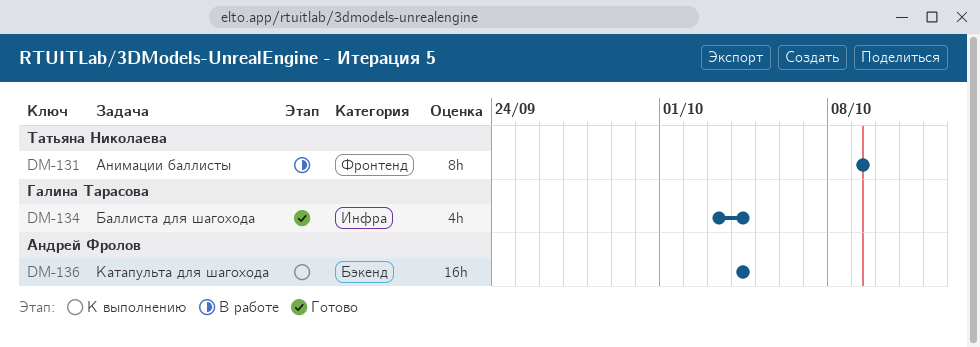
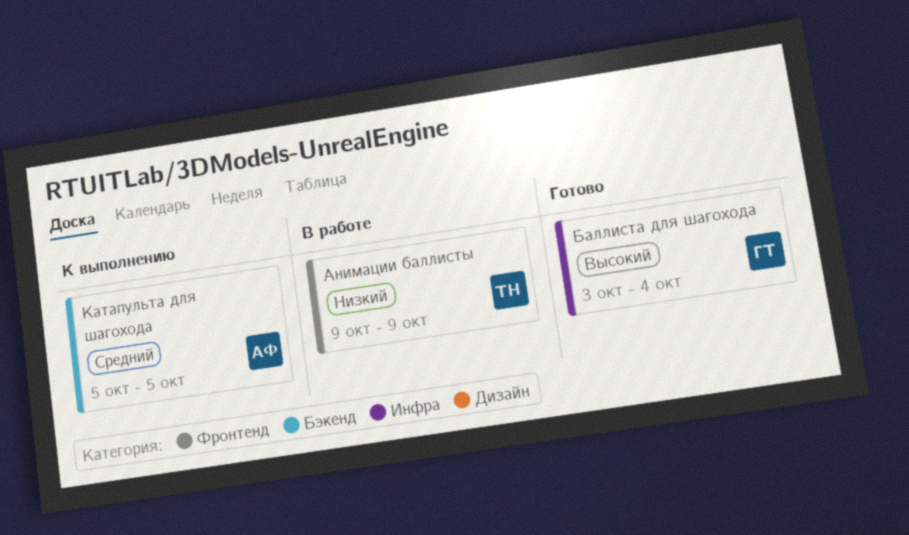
Катапульта для шагохода, start: Oct 4 -> Oct 5
Катапульта для шагохода, due: Oct 4 -> Oct 5

